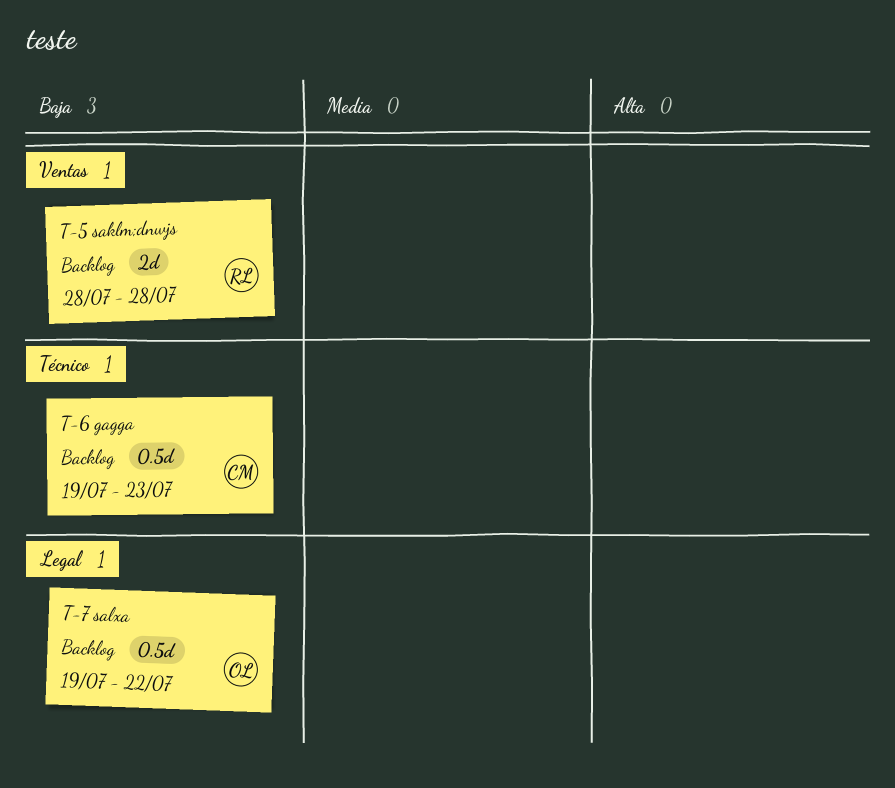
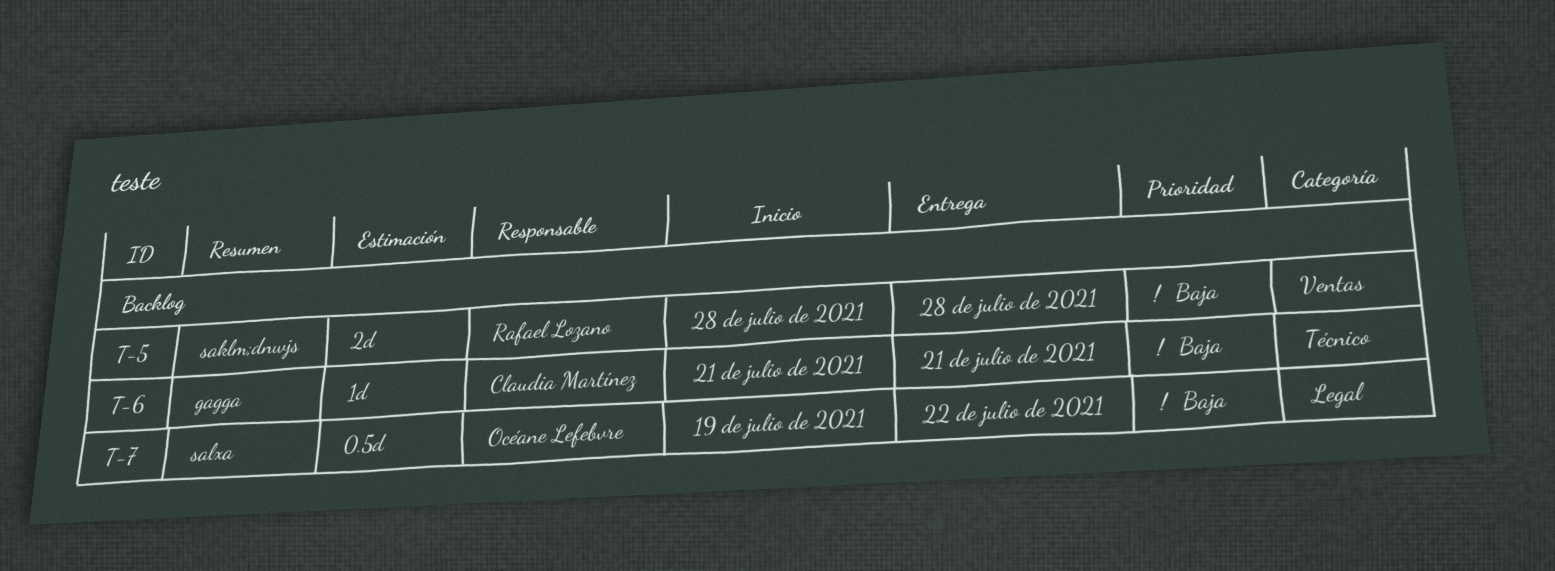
T-6, estimate: 0.5d -> 1d
T-6, start: Jul 19 -> Jul 21
T-6, due: Jul 23 -> Jul 21

